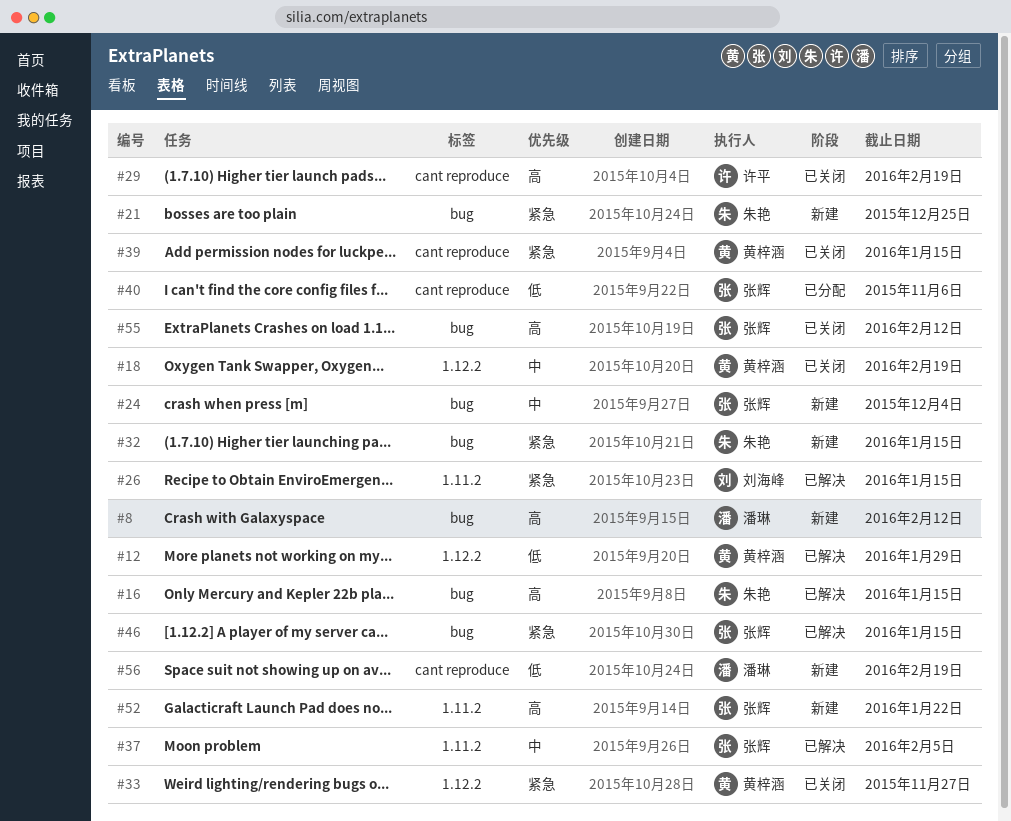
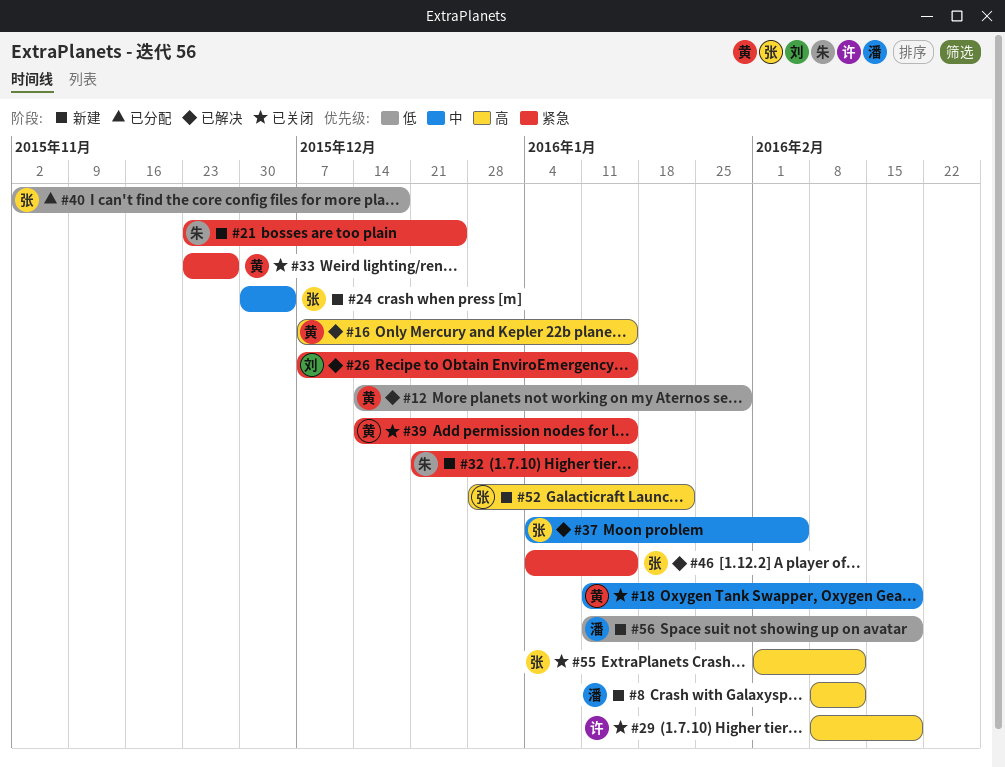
#16, owner: 朱艳 -> 黄梓涵
#40, due: Nov 6 -> Dec 18

